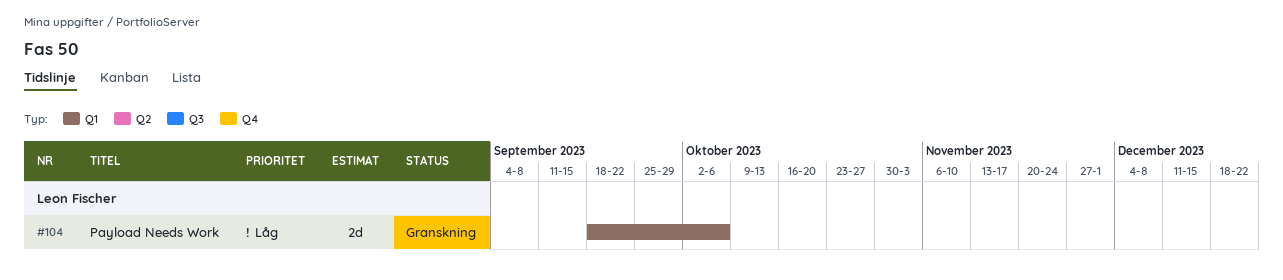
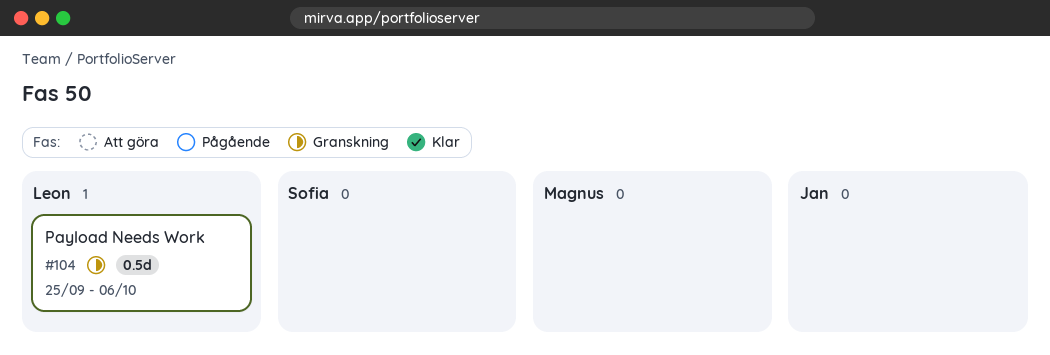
#104, estimate: 2d -> 0.5d
#104, start: Sep 18 -> Sep 25

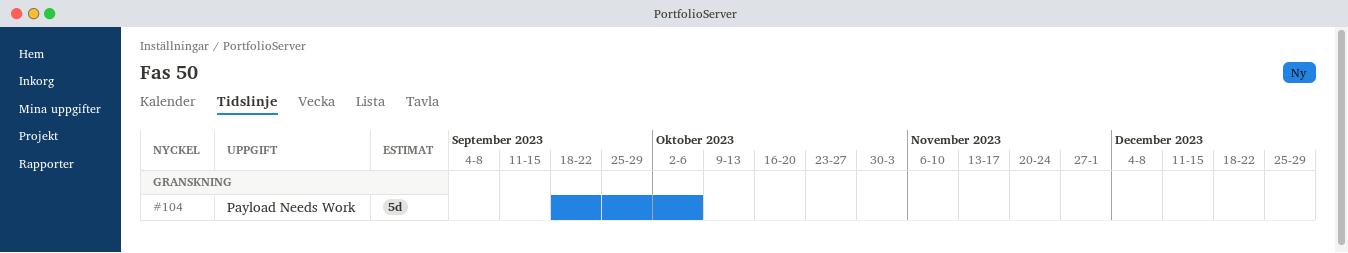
#104, estimate: 0.5d -> 5d
#104, start: Sep 25 -> Sep 18

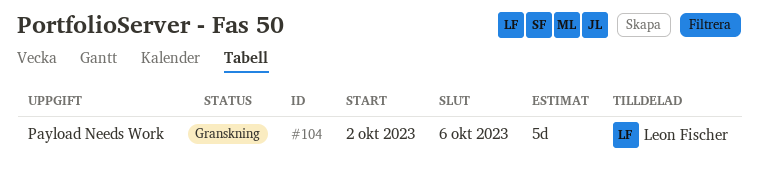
#104, start: Sep 18 -> Oct 2

